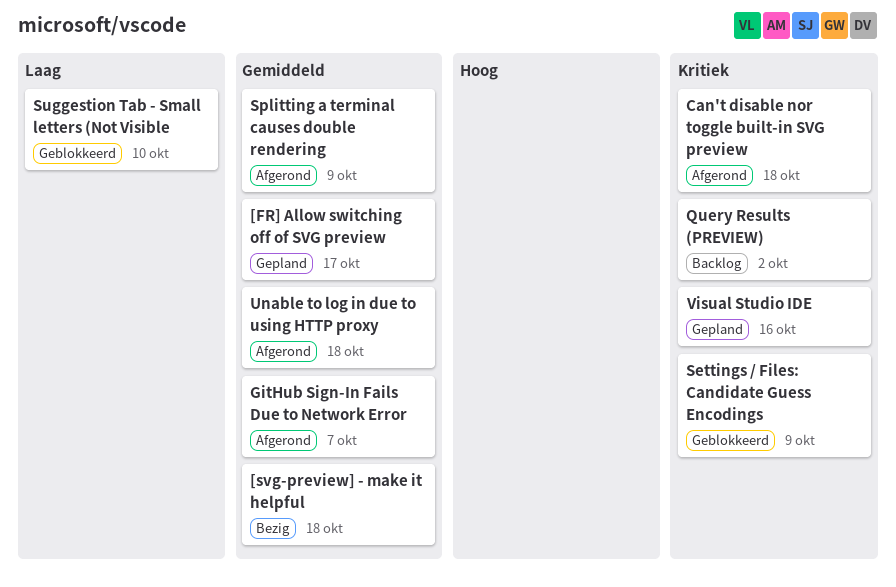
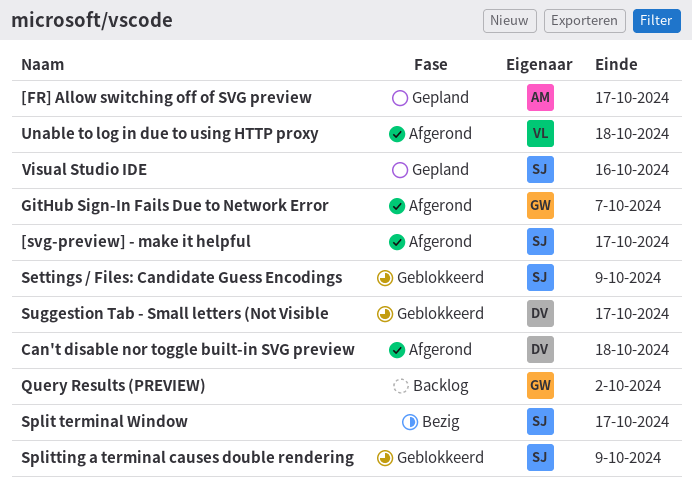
[svg-preview] - make it helpful, status: Bezig -> Afgerond
[svg-preview] - make it helpful, due: Oct 18 -> Oct 17
Split terminal Window: none -> present
Splitting a terminal causes double rendering, status: Afgerond -> Geblokkeerd
Suggestion Tab - Small letters (Not Visible, due: Oct 10 -> Oct 17

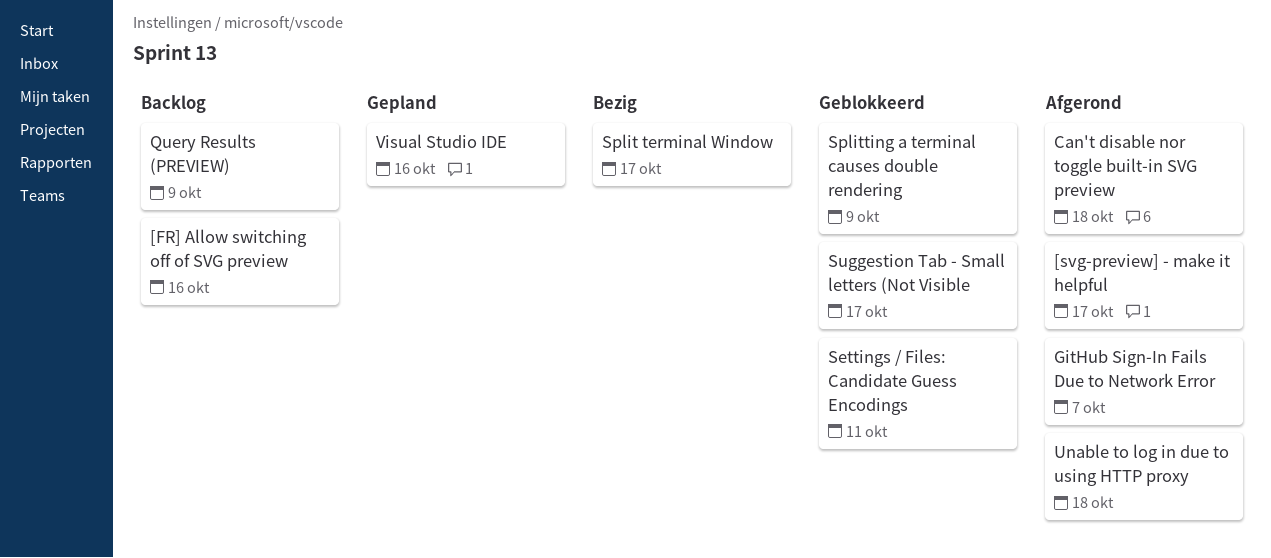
[FR] Allow switching off of SVG preview, status: Gepland -> Backlog
[FR] Allow switching off of SVG preview, due: Oct 17 -> Oct 16
Query Results (PREVIEW), due: Oct 2 -> Oct 9
Settings / Files: Candidate Guess Encodings, due: Oct 9 -> Oct 11

